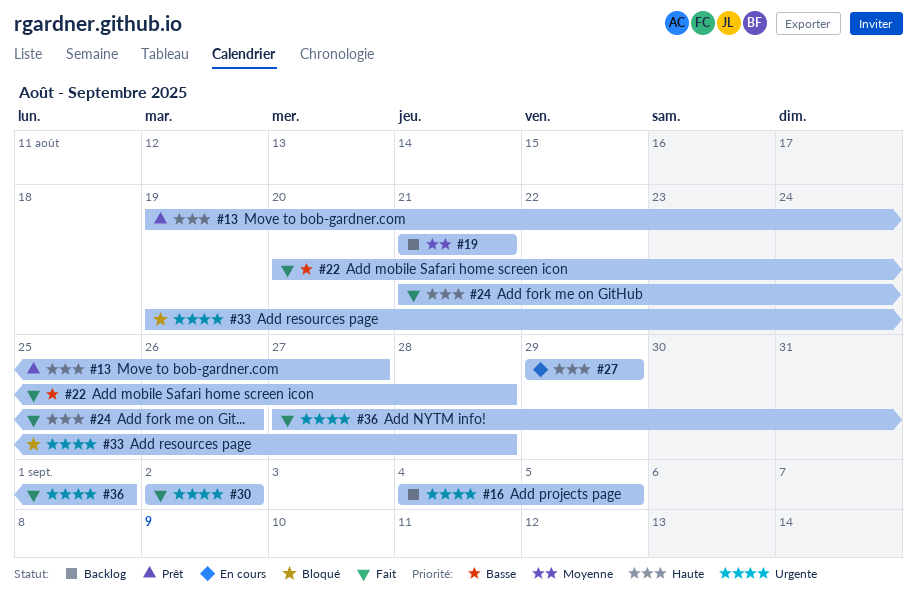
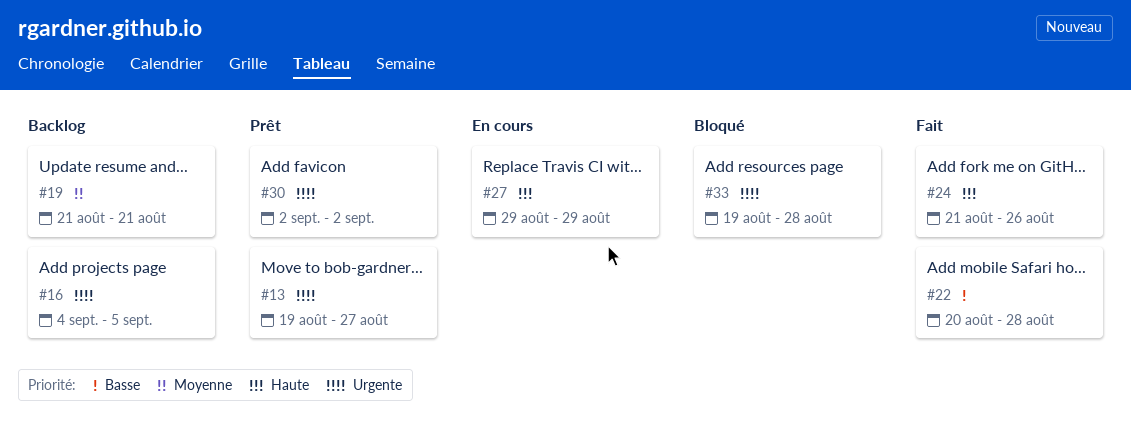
#13, priority: Haute -> Urgente
#30, status: Fait -> Prêt
#36: present -> none

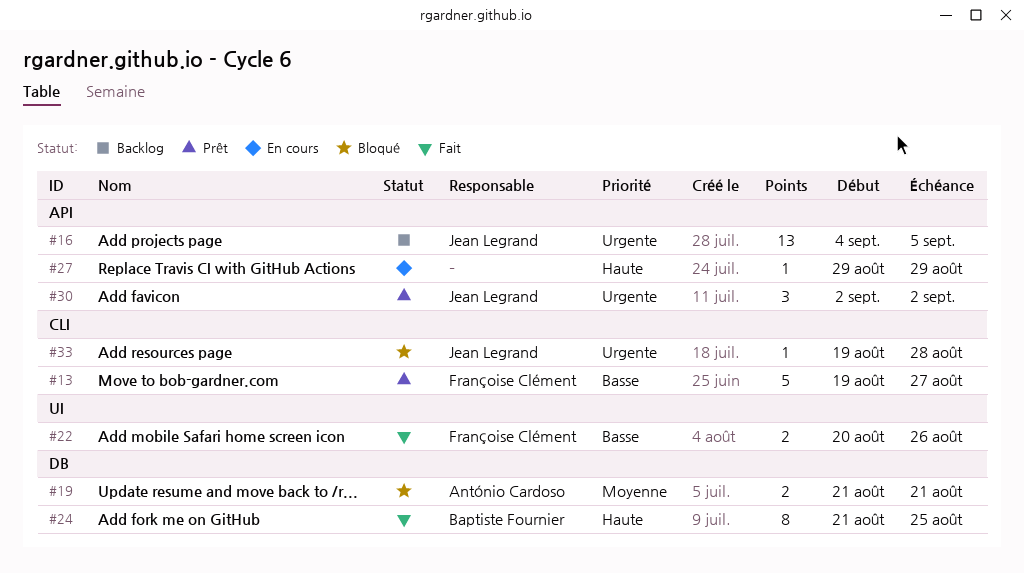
#13, priority: Urgente -> Basse
#19, status: Backlog -> Bloqué
#22, due: Aug 28 -> Aug 26
#24, due: Aug 26 -> Aug 25

